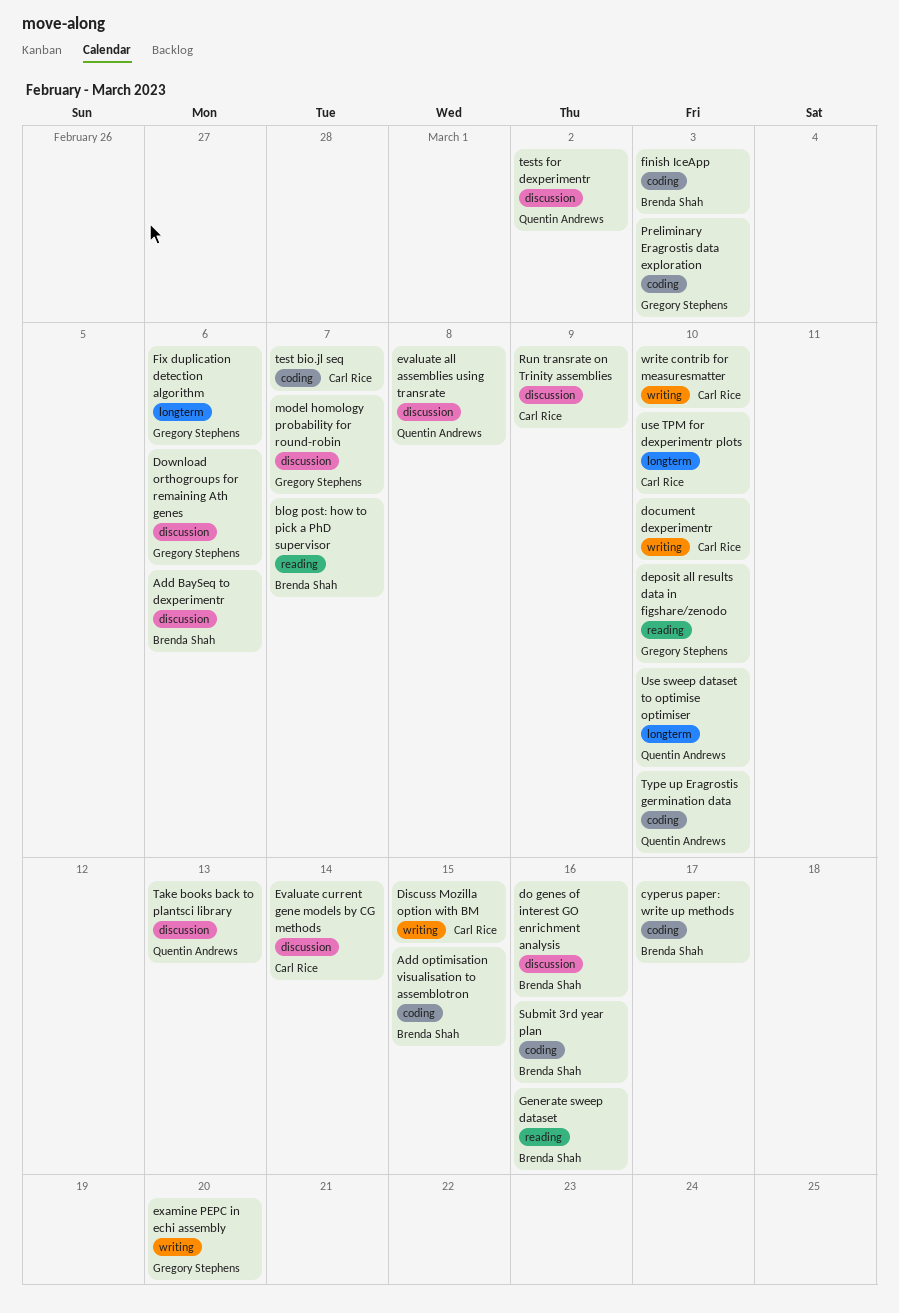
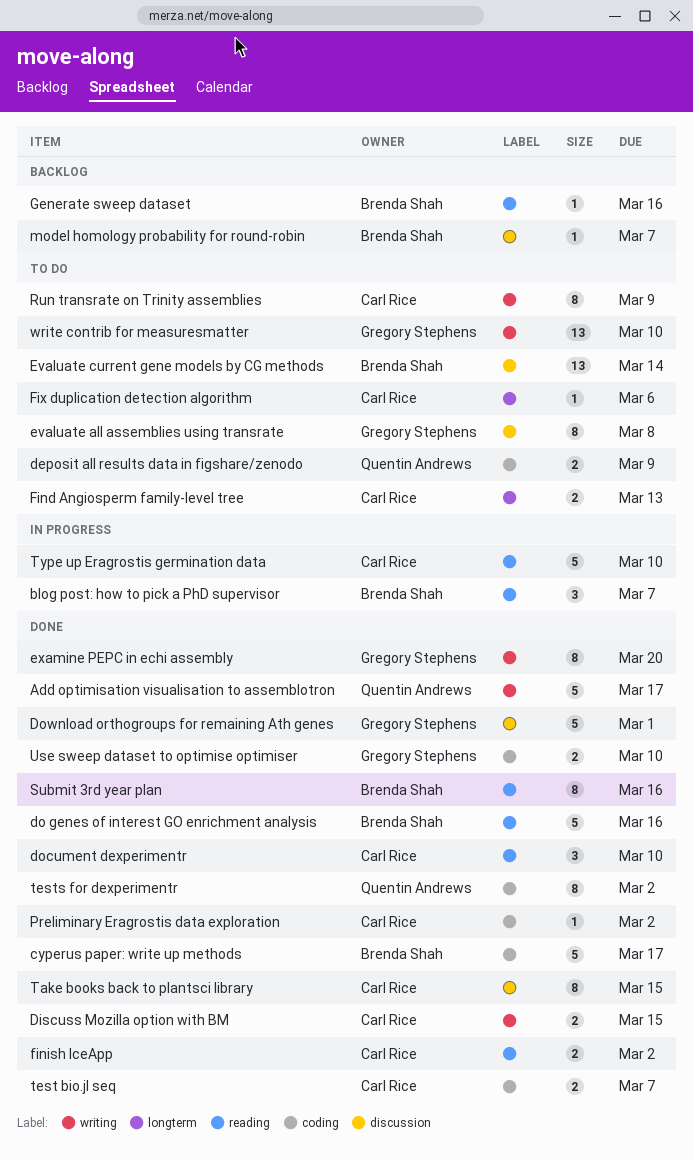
Add BaySeq to dexperimentr: present -> none
Add optimisation visualisation to assemblotron, owner: Brenda Shah -> Quentin Andrews
Add optimisation visualisation to assemblotron, label: coding -> writing
Add optimisation visualisation to assemblotron, due: Mar 15 -> Mar 17
deposit all results data in figshare/zenodo, owner: Gregory Stephens -> Quentin Andrews
deposit all results data in figshare/zenodo, label: reading -> coding
deposit all results data in figshare/zenodo, due: Mar 10 -> Mar 9
do genes of interest GO enrichment analysis, label: discussion -> reading
document dexperimentr, label: writing -> reading
Download orthogroups for remaining Ath genes, due: Mar 6 -> Mar 1
evaluate all assemblies using transrate, owner: Quentin Andrews -> Gregory Stephens
Evaluate current gene models by CG methods, owner: Carl Rice -> Brenda Shah
Find Angiosperm family-level tree: none -> present
finish IceApp, owner: Brenda Shah -> Carl Rice
finish IceApp, label: coding -> reading
finish IceApp, due: Mar 3 -> Mar 2
Fix duplication detection algorithm, owner: Gregory Stephens -> Carl Rice
model homology probability for round-robin, owner: Gregory Stephens -> Brenda Shah
Preliminary Eragrostis data exploration, owner: Gregory Stephens -> Carl Rice
Preliminary Eragrostis data exploration, due: Mar 3 -> Mar 2
Run transrate on Trinity assemblies, label: discussion -> writing
Submit 3rd year plan, label: coding -> reading
Take books back to plantsci library, owner: Quentin Andrews -> Carl Rice
Take books back to plantsci library, due: Mar 13 -> Mar 15
tests for dexperimentr, label: discussion -> coding
Type up Eragrostis germination data, owner: Quentin Andrews -> Carl Rice
Type up Eragrostis germination data, label: coding -> reading
Use sweep dataset to optimise optimiser, owner: Quentin Andrews -> Gregory Stephens
Use sweep dataset to optimise optimiser, label: longterm -> coding
use TPM for dexperimentr plots: present -> none
write contrib for measuresmatter, owner: Carl Rice -> Gregory Stephens

